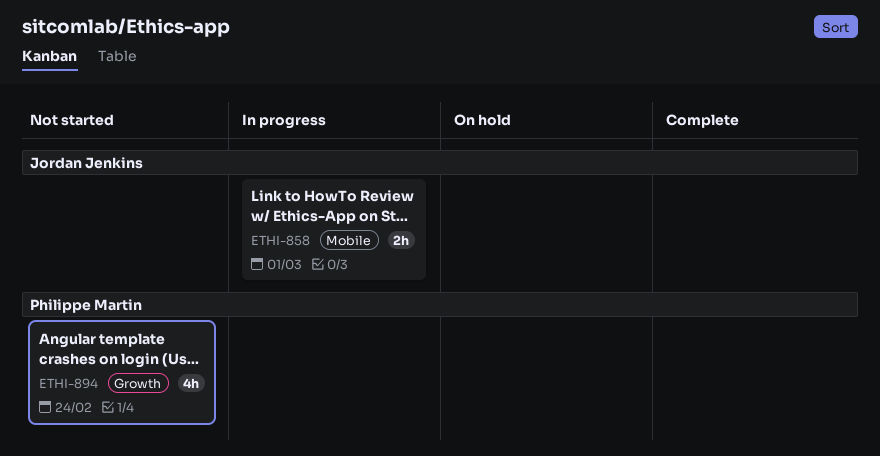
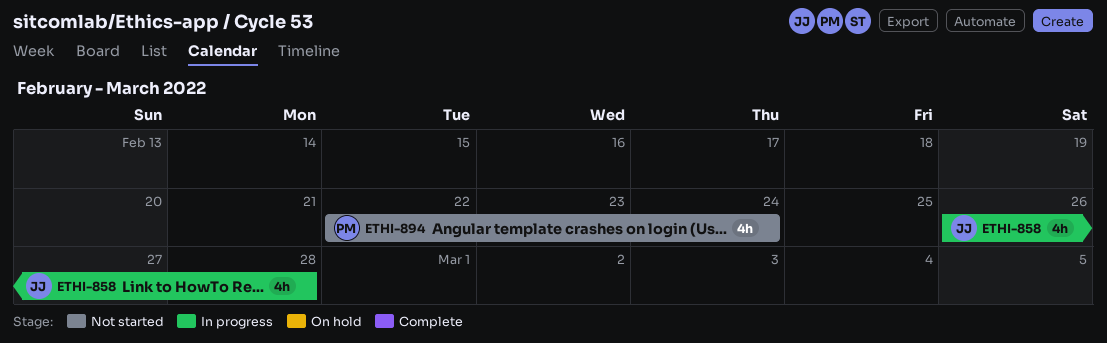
ETHI-858, estimate: 2h -> 4h
ETHI-858, due: Mar 1 -> Feb 28

